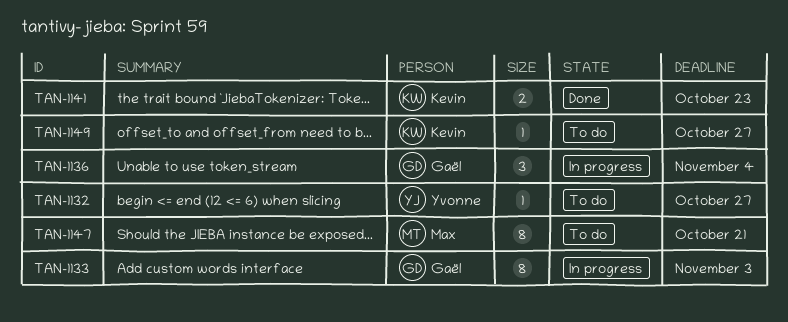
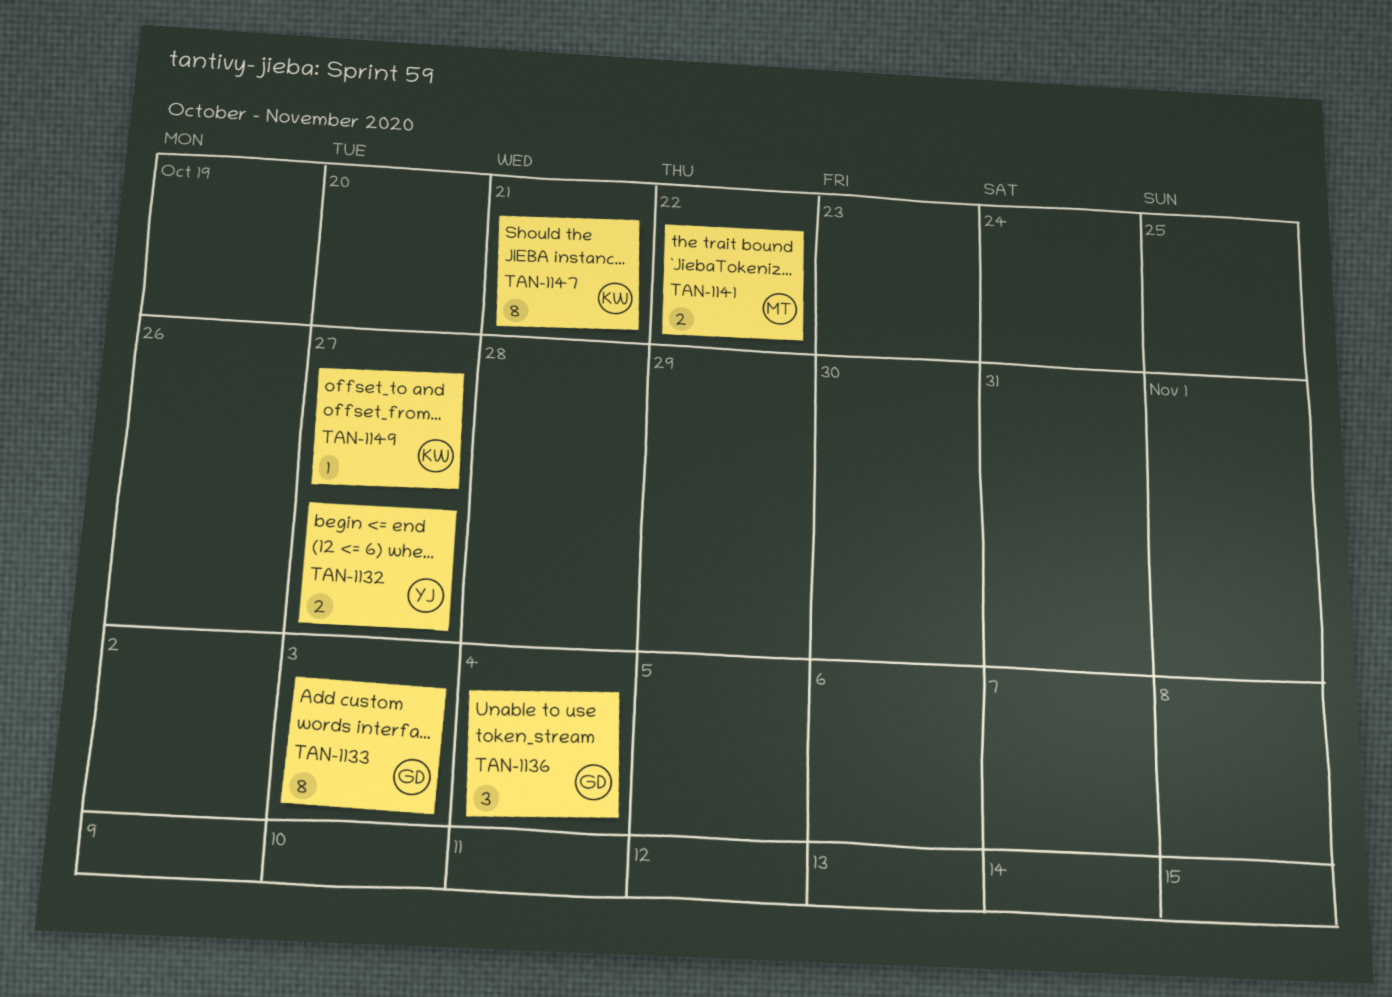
TAN-1132, estimate: 1 -> 2
TAN-1141, owner: Kevin -> Max
TAN-1141, due: Oct 23 -> Oct 22
TAN-1147, owner: Max -> Kevin

